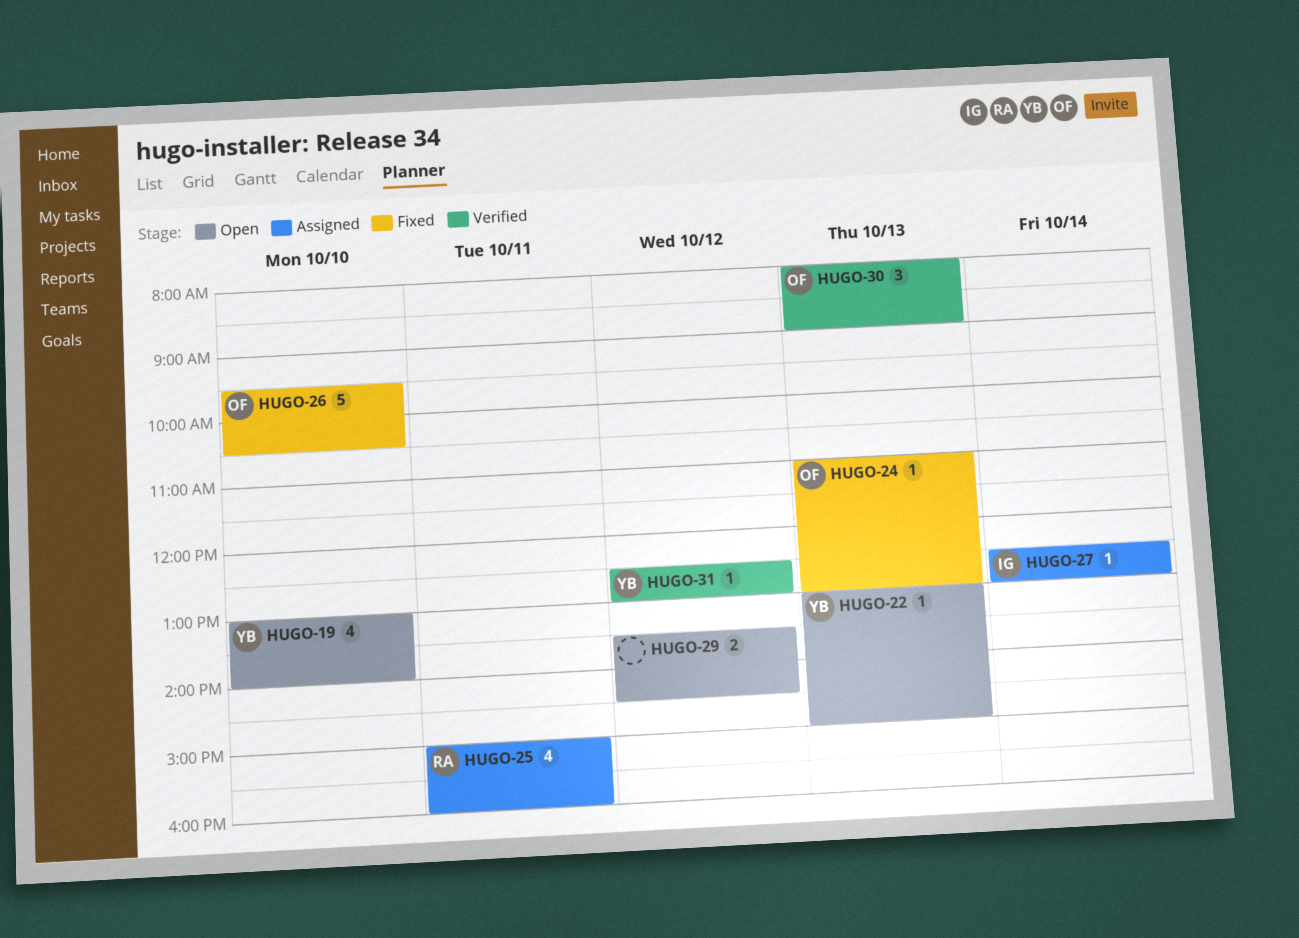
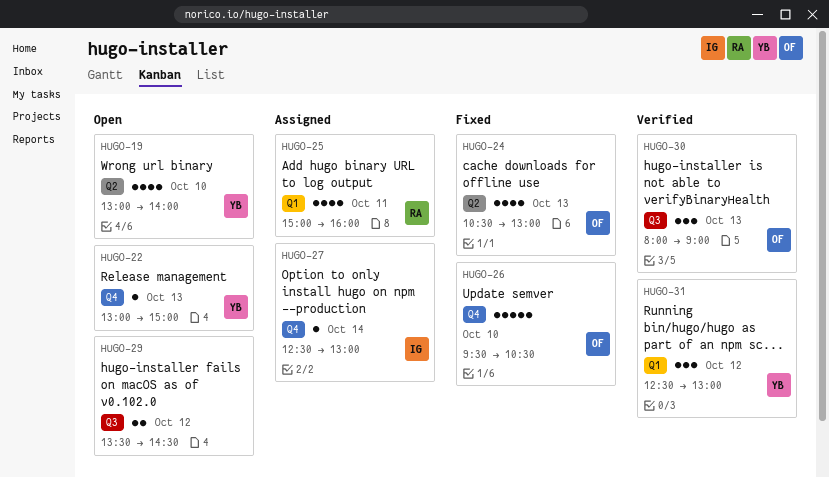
HUGO-24, estimate: 1 -> 4
HUGO-24, begins: 11:00 -> 10:30
HUGO-31, estimate: 1 -> 3

